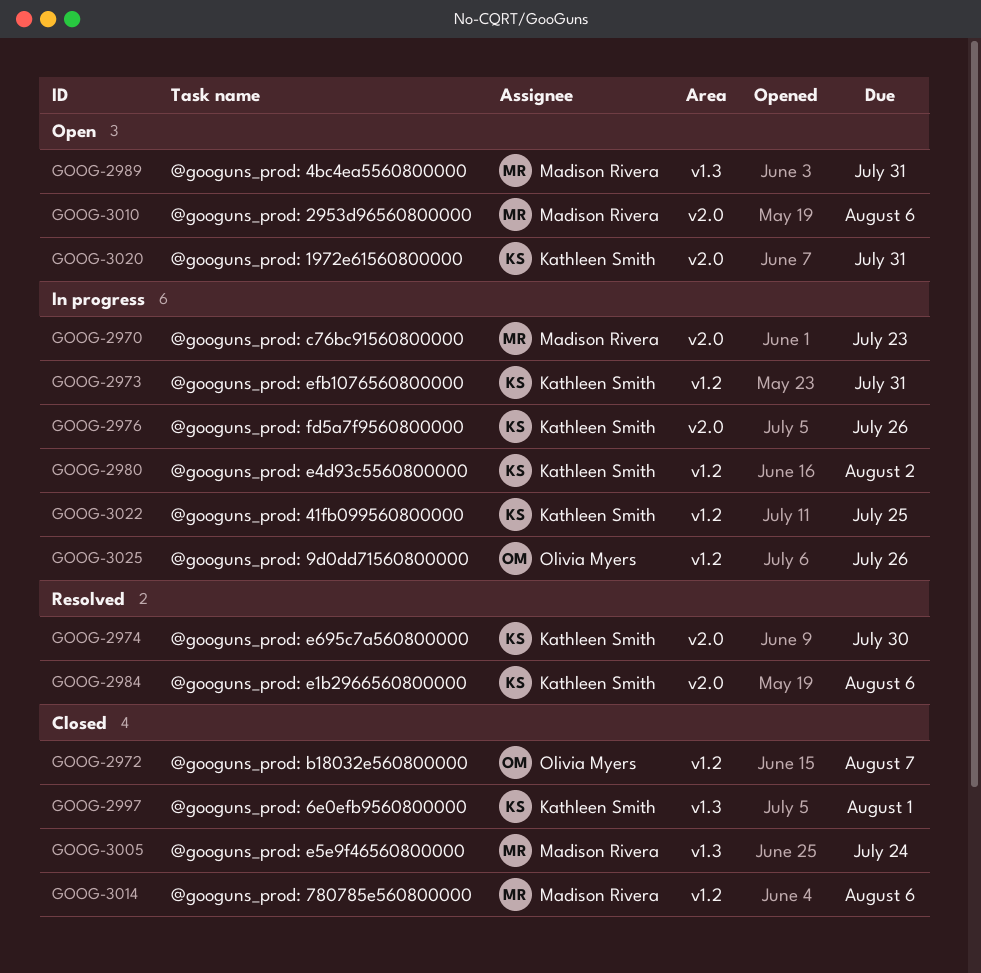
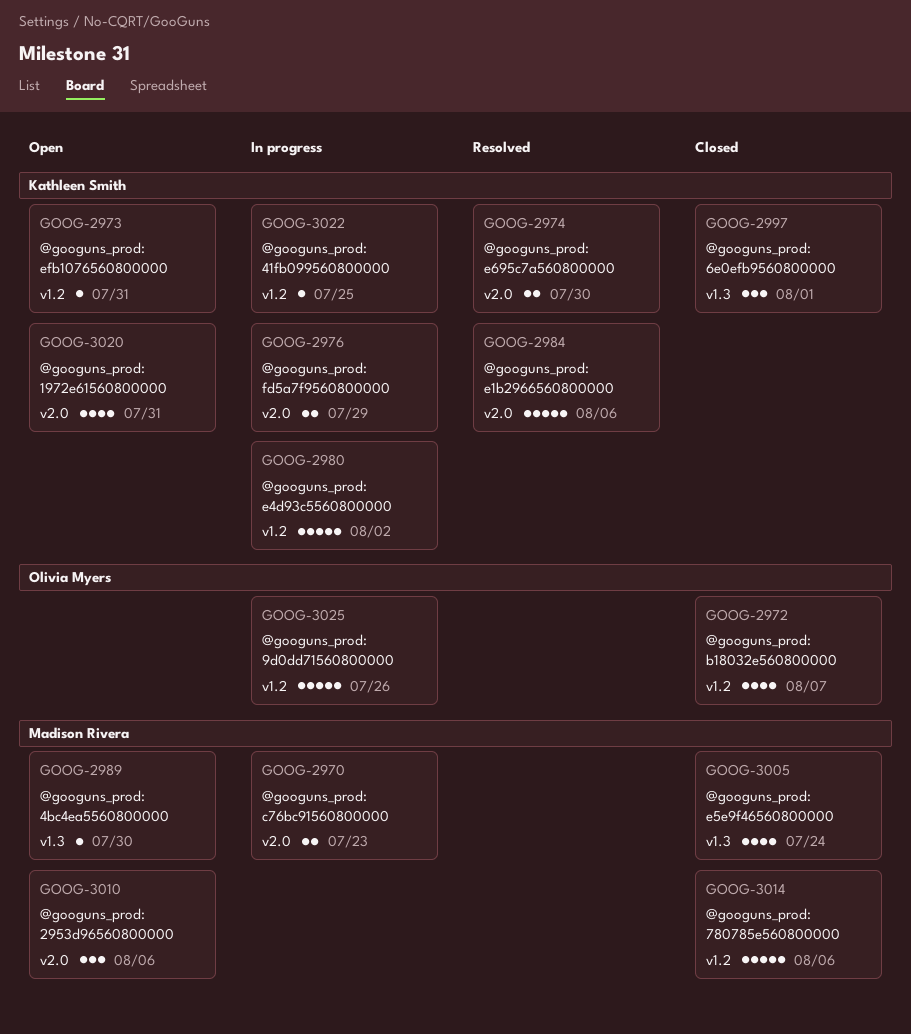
GOOG-2973, status: In progress -> Open
GOOG-2976, due: Jul 26 -> Jul 29
GOOG-2989, due: Jul 31 -> Jul 30

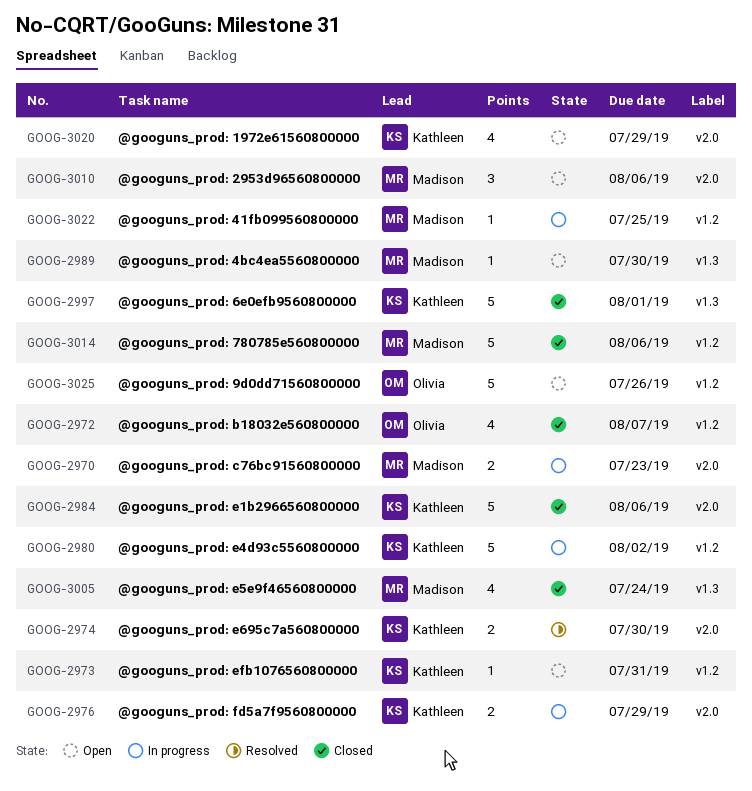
GOOG-2984, status: Resolved -> Closed
GOOG-2997, estimate: 3 -> 5
GOOG-3020, due: Jul 31 -> Jul 29
GOOG-3022, owner: Kathleen Smith -> Madison Rivera
GOOG-3025, status: In progress -> Open

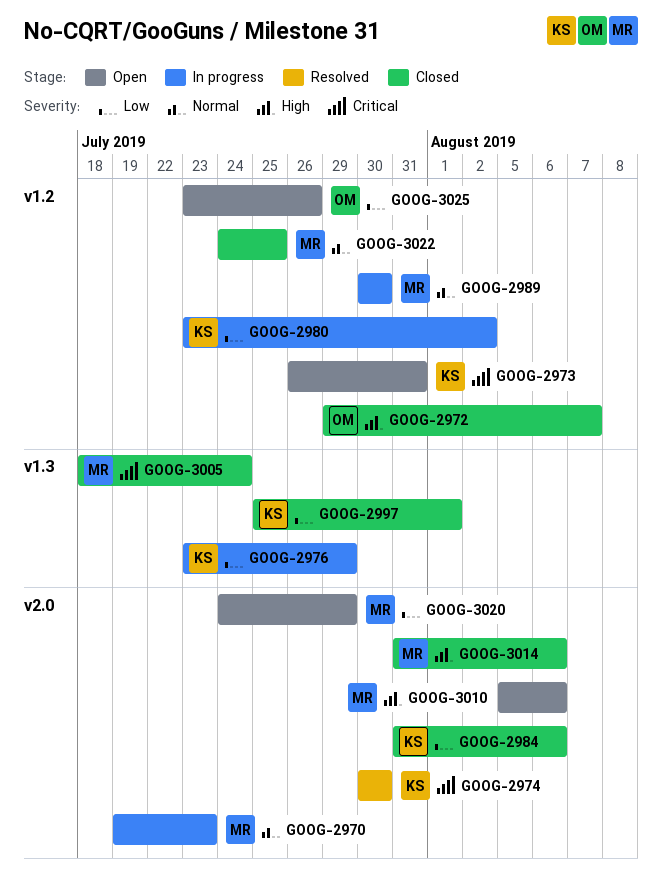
GOOG-2976, label: v2.0 -> v1.3
GOOG-2989, status: Open -> In progress
GOOG-2989, label: v1.3 -> v1.2
GOOG-3014, label: v1.2 -> v2.0
GOOG-3020, owner: Kathleen -> Madison
GOOG-3022, status: In progress -> Closed

